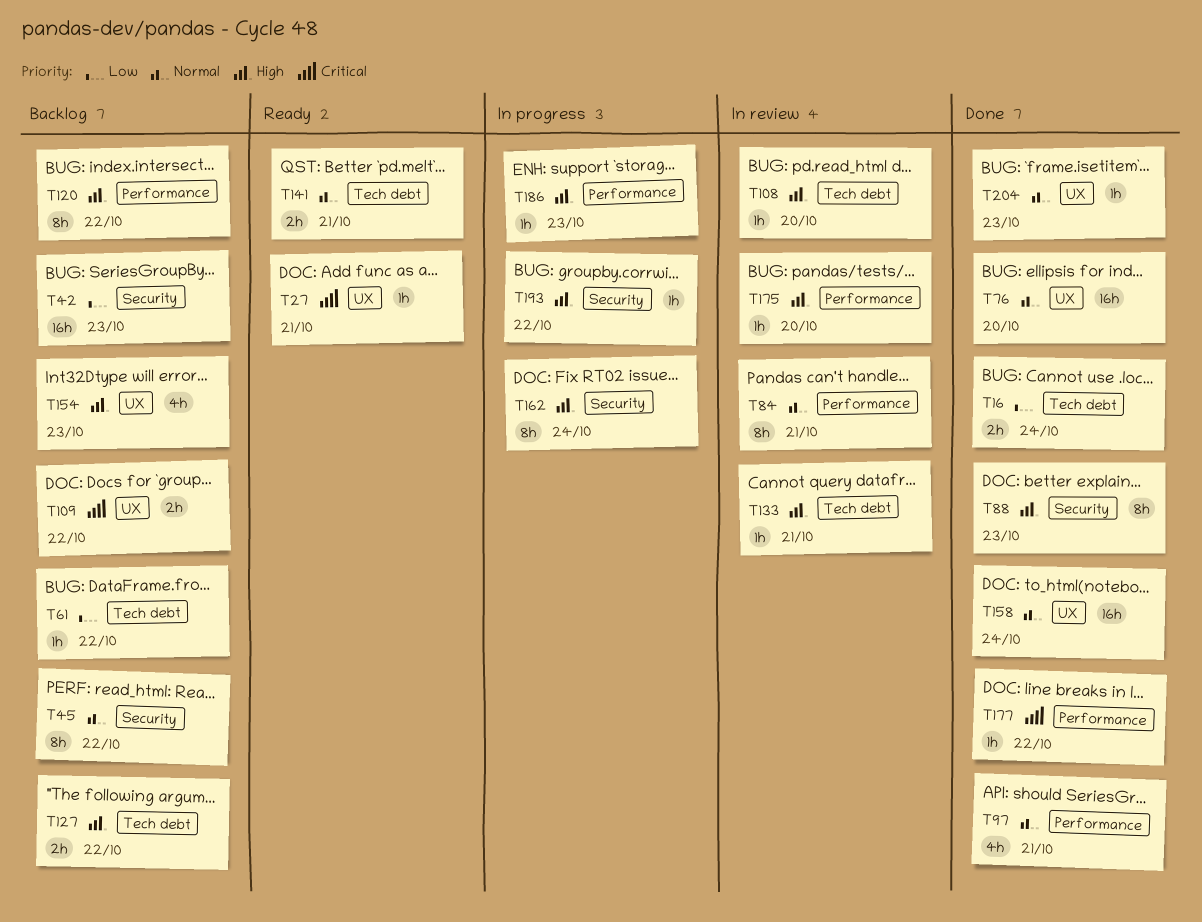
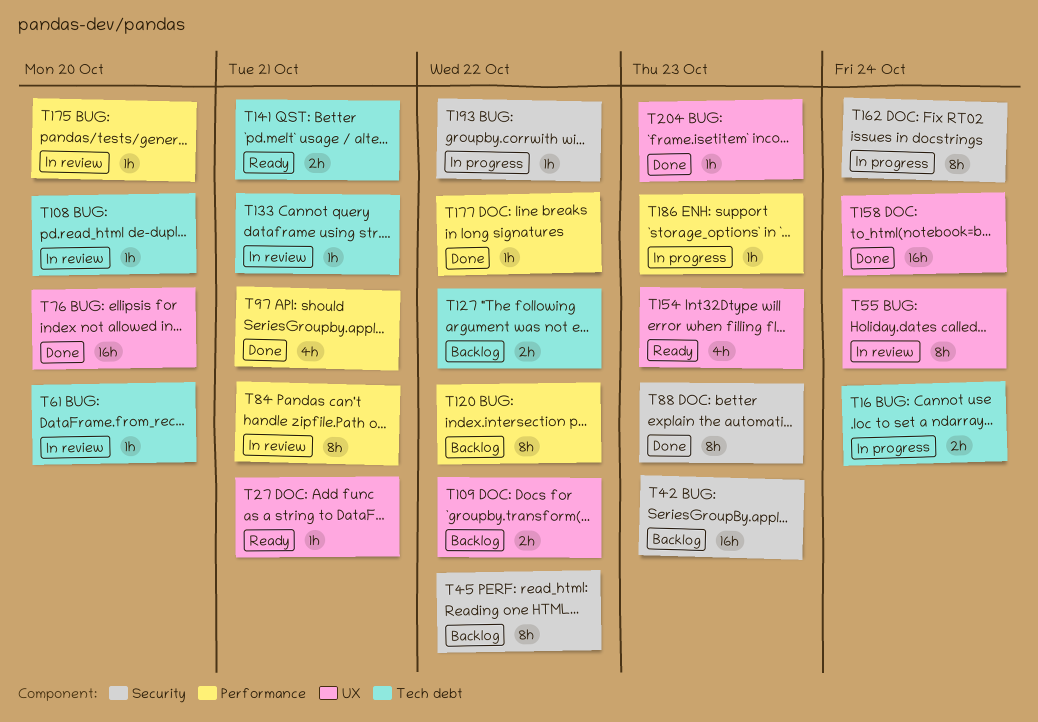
T16, status: Done -> In progress
T55: none -> present
T61, status: Backlog -> In review
T61, due: Oct 22 -> Oct 20
T154, status: Backlog -> Ready

